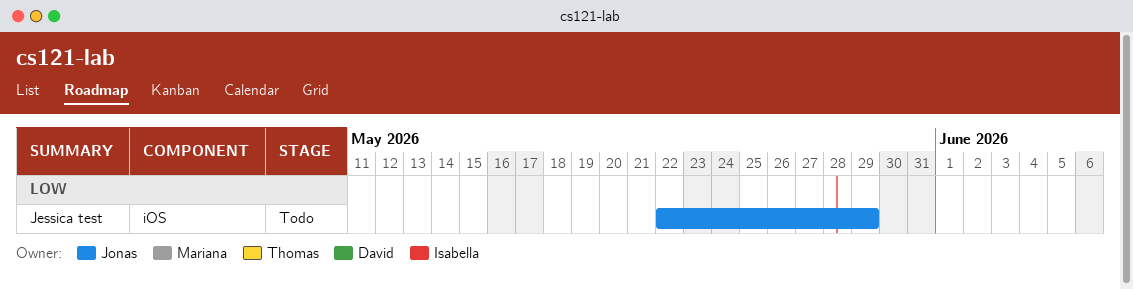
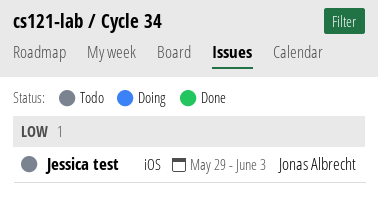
Jessica test, start: May 22 -> May 29
Jessica test, due: May 29 -> Jun 3

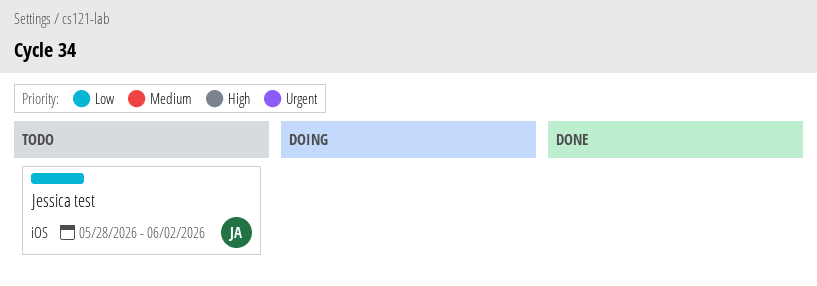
Jessica test, start: May 29 -> May 28
Jessica test, due: Jun 3 -> Jun 2

